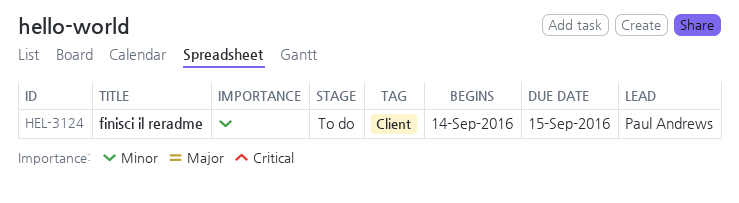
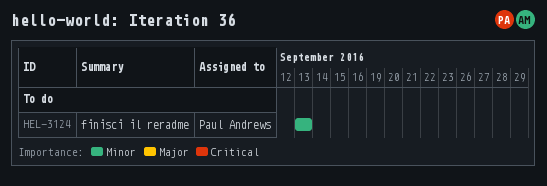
HEL-3124, start: Sep 14 -> Sep 13
HEL-3124, due: Sep 15 -> Sep 13

